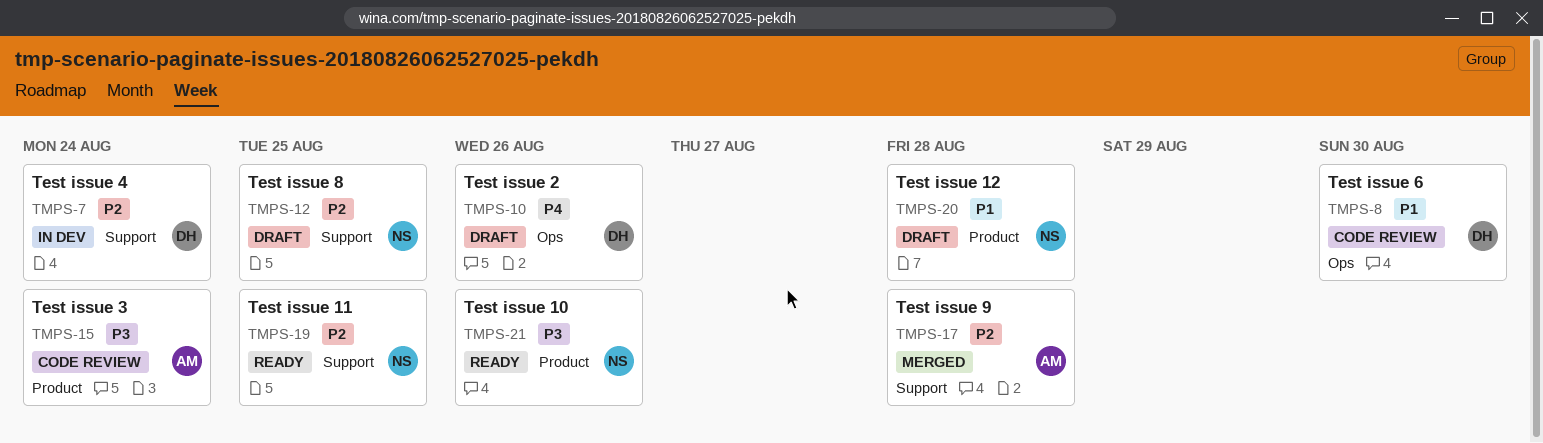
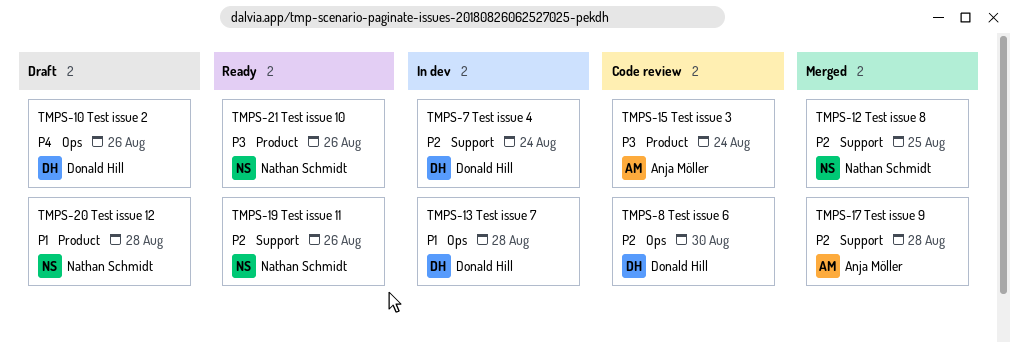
TMPS-8, priority: P1 -> P2
TMPS-12, status: Draft -> Merged
TMPS-13: none -> present
TMPS-19, due: Aug 25 -> Aug 26

